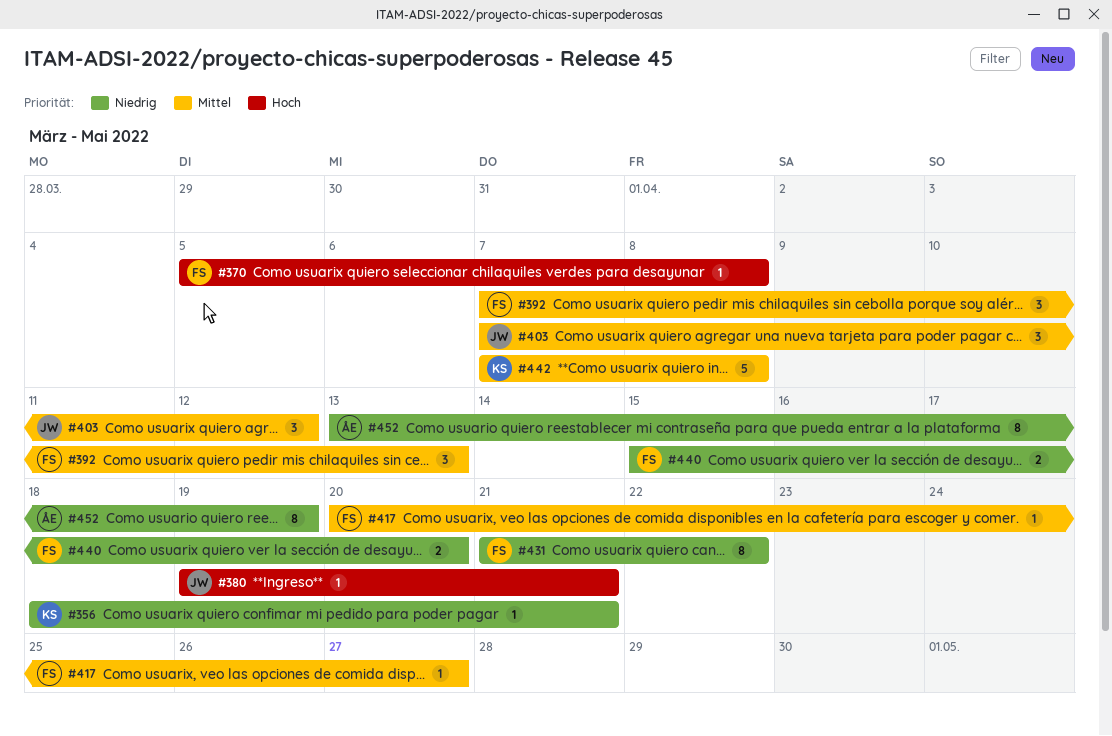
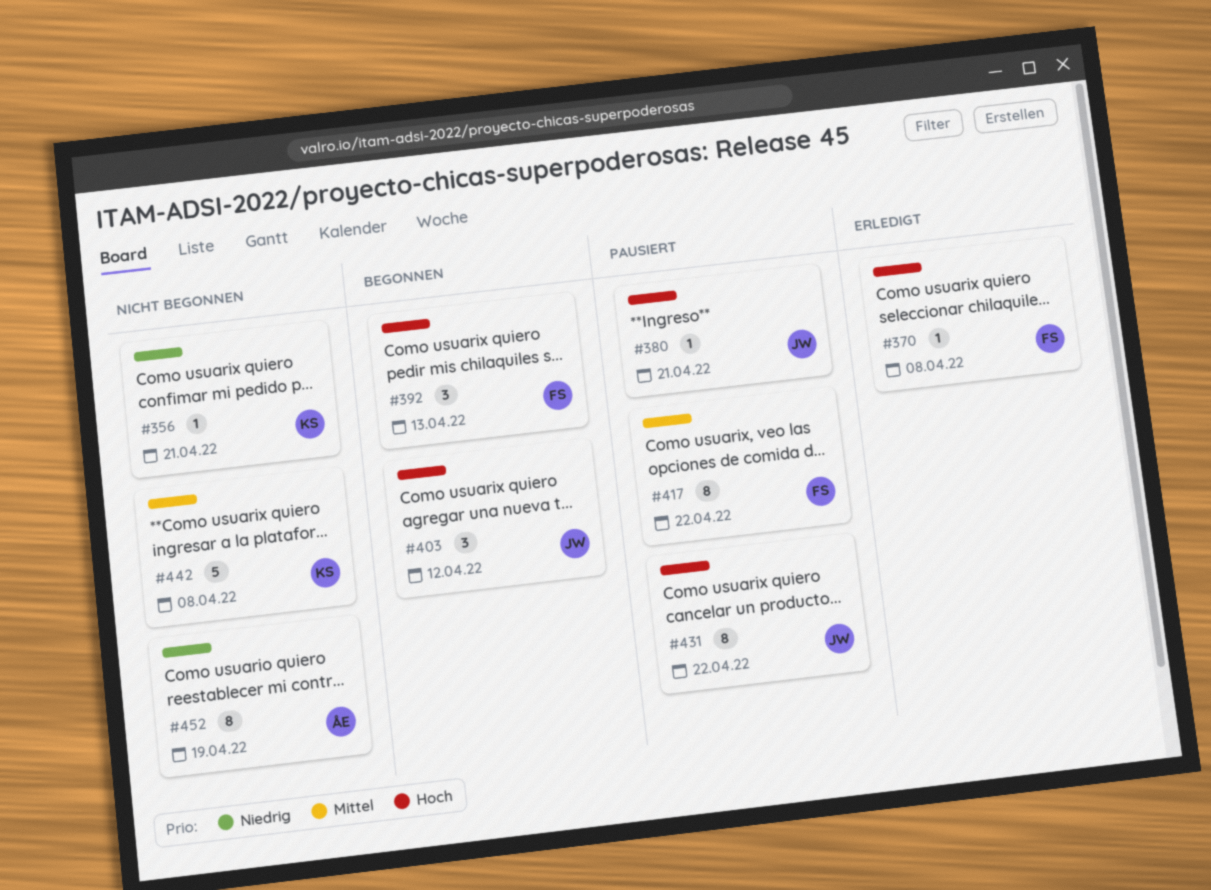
#392, priority: Mittel -> Hoch
#403, priority: Mittel -> Hoch
#417, estimate: 1 -> 8
#417, due: Apr 27 -> Apr 22
#431, owner: FS -> JW
#431, priority: Niedrig -> Hoch
#440: present -> none

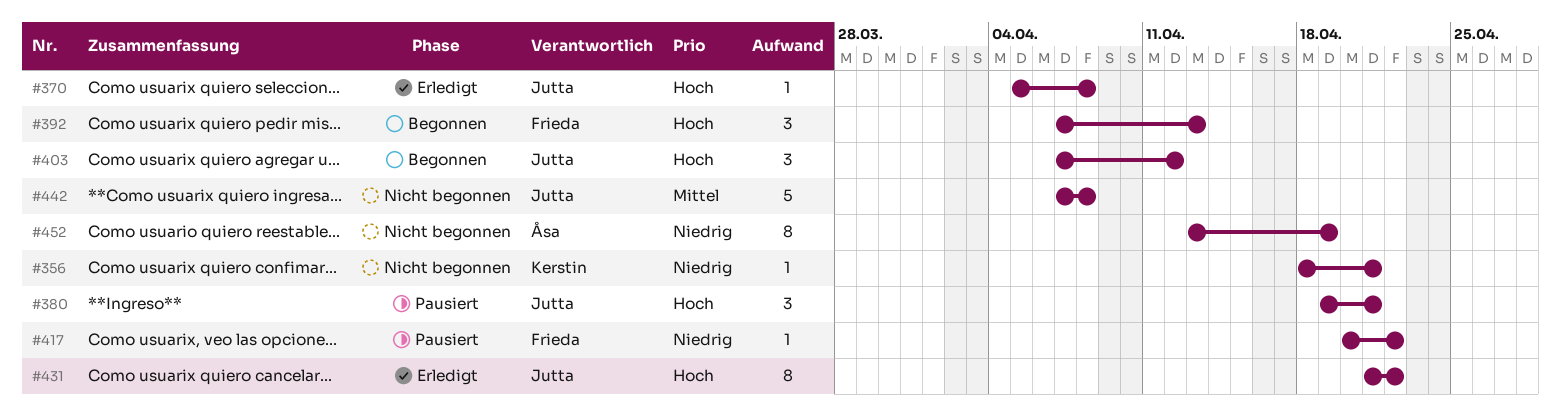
#370, owner: Frieda -> Jutta
#380, estimate: 1 -> 3
#417, priority: Mittel -> Niedrig
#417, estimate: 8 -> 1
#431, status: Pausiert -> Erledigt
#442, owner: Kerstin -> Jutta

